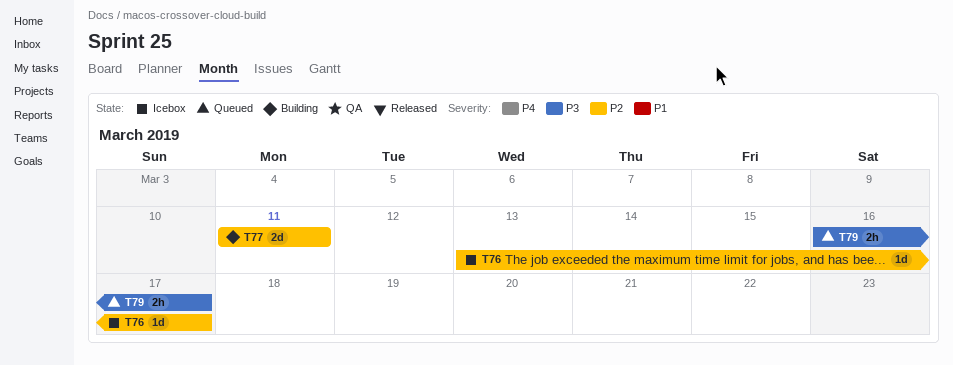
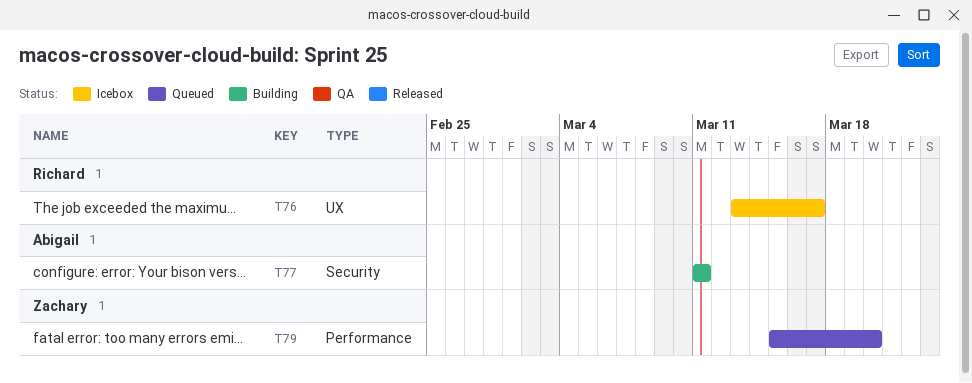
T79, start: Mar 16 -> Mar 15
T79, due: Mar 17 -> Mar 20

